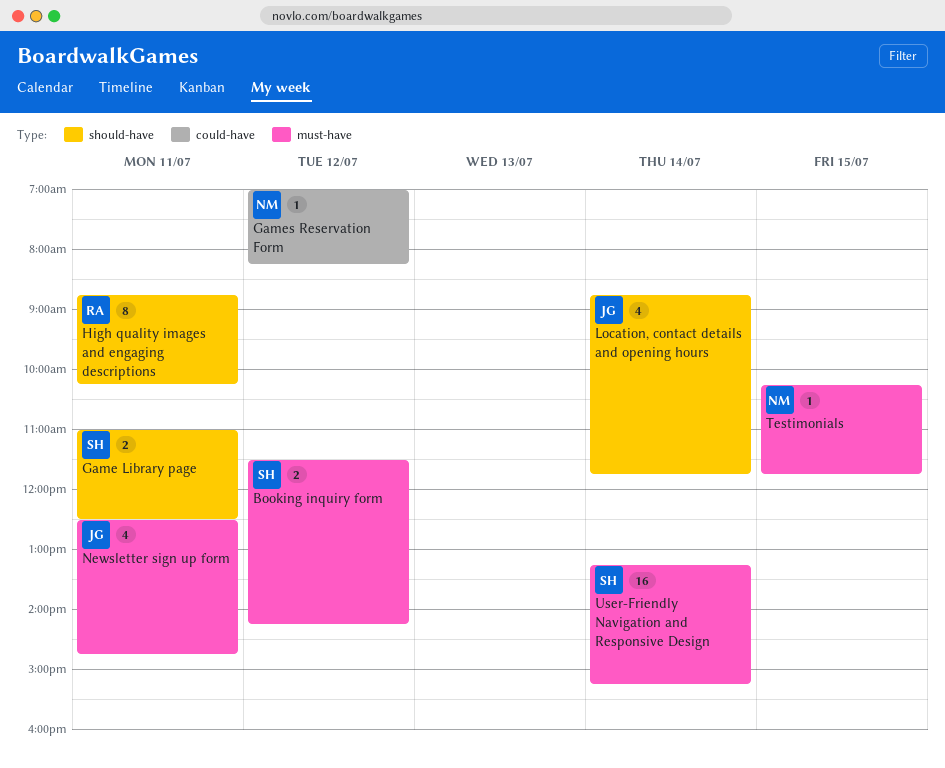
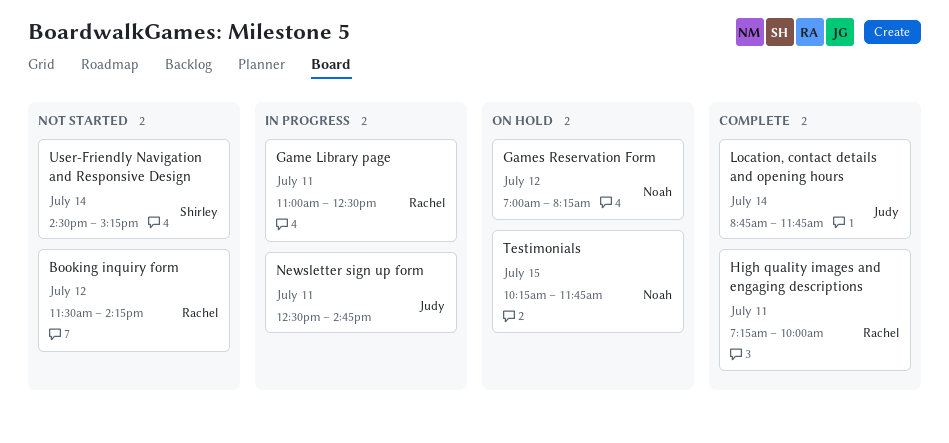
Booking inquiry form, owner: Shirley -> Rachel
Game Library page, owner: Shirley -> Rachel
High quality images and engaging descriptions, begins: 08:45 -> 07:15
High quality images and engaging descriptions, ends: 10:15 -> 10:00
User-Friendly Navigation and Responsive Design, begins: 13:15 -> 14:30

